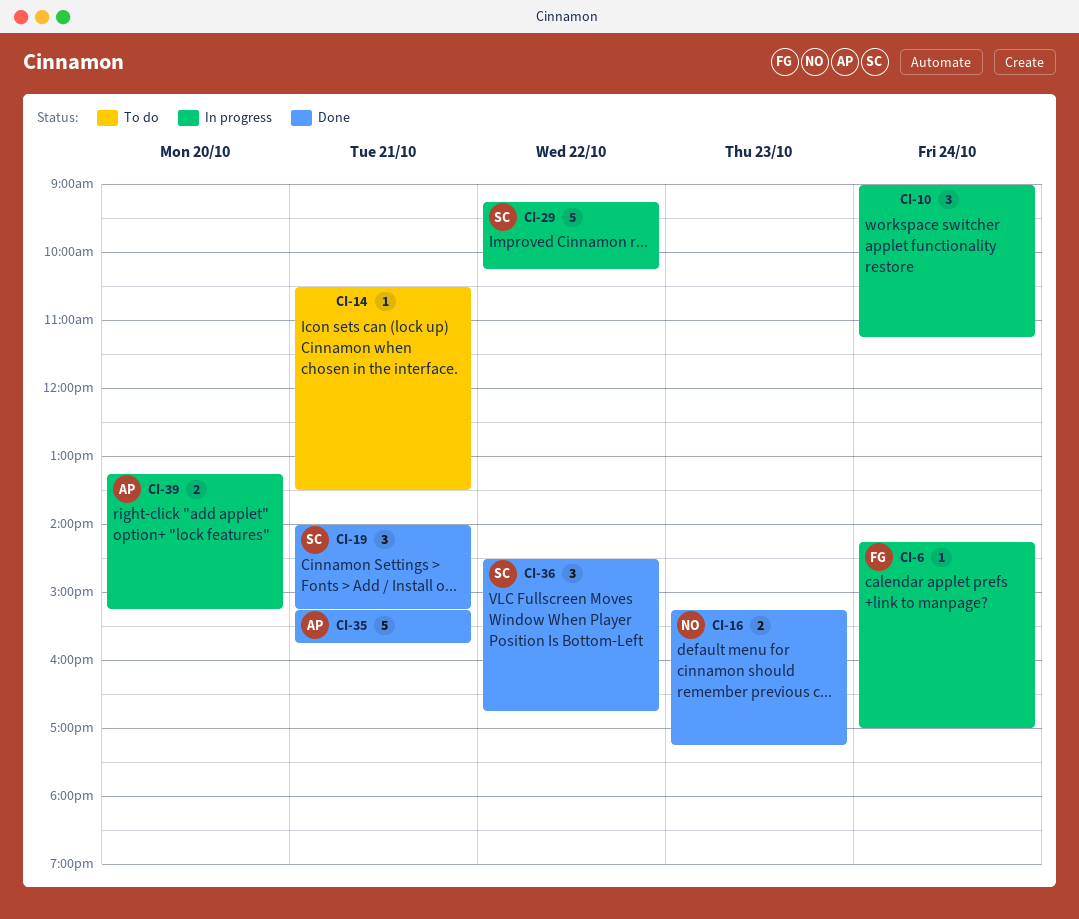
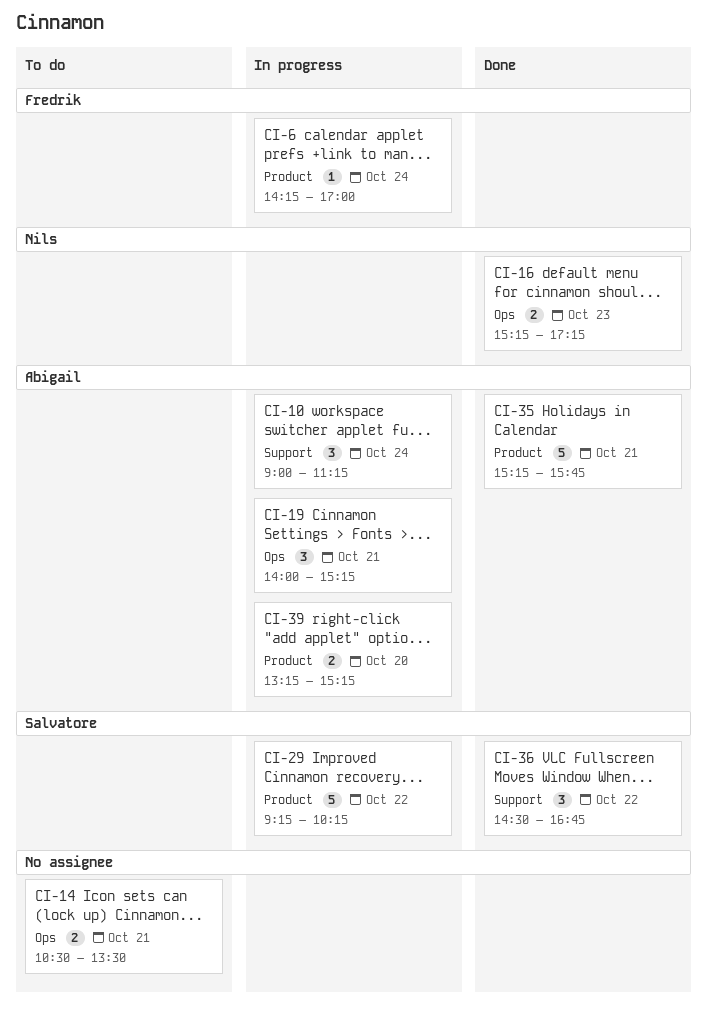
CI-10, owner: none -> Abigail
CI-14, estimate: 1 -> 2
CI-19, status: Done -> In progress
CI-19, owner: Salvatore -> Abigail

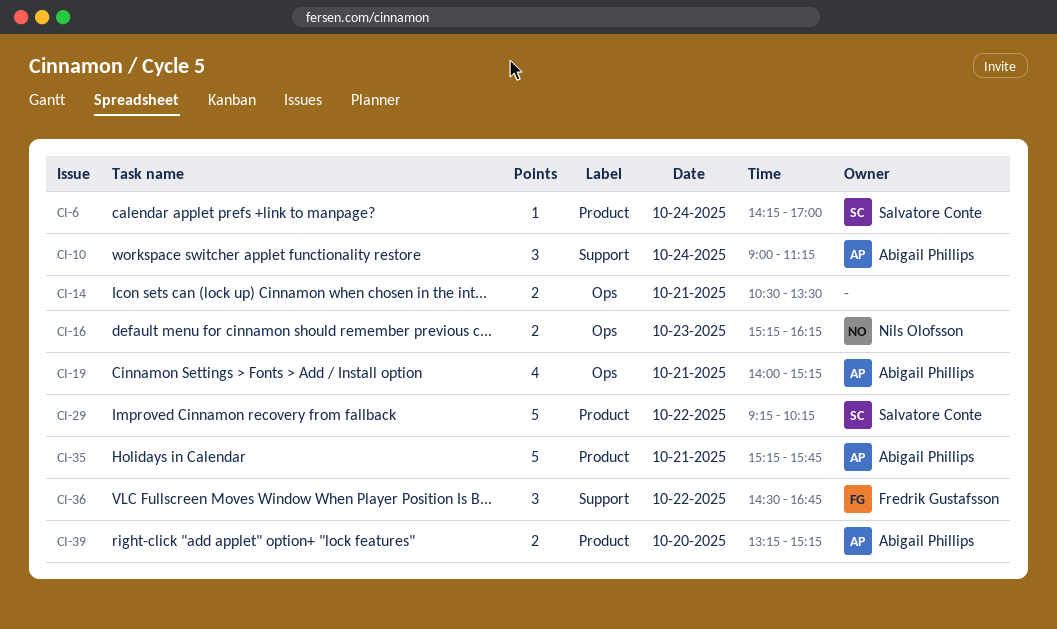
CI-6, owner: Fredrik Gustafsson -> Salvatore Conte
CI-16, ends: 17:15 -> 16:15
CI-19, estimate: 3 -> 4
CI-36, owner: Salvatore Conte -> Fredrik Gustafsson

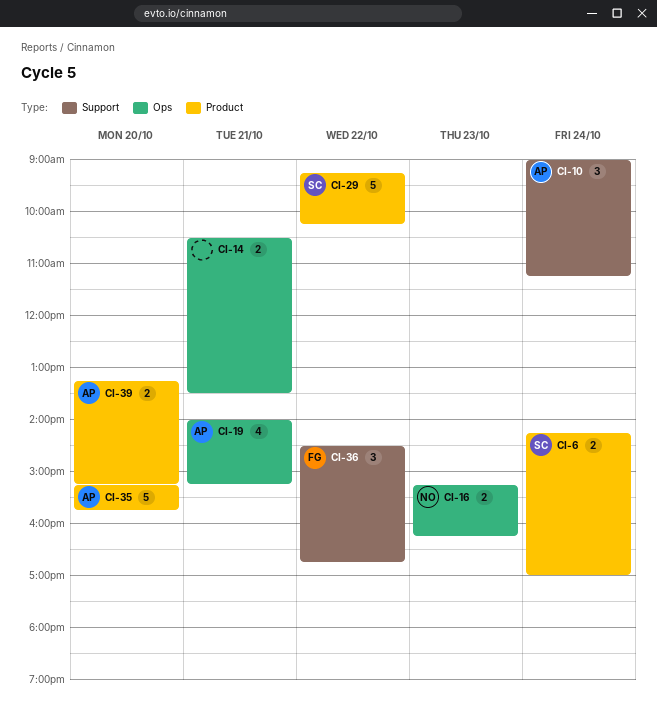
CI-6, estimate: 1 -> 2
CI-35, day: Oct 21 -> Oct 20

